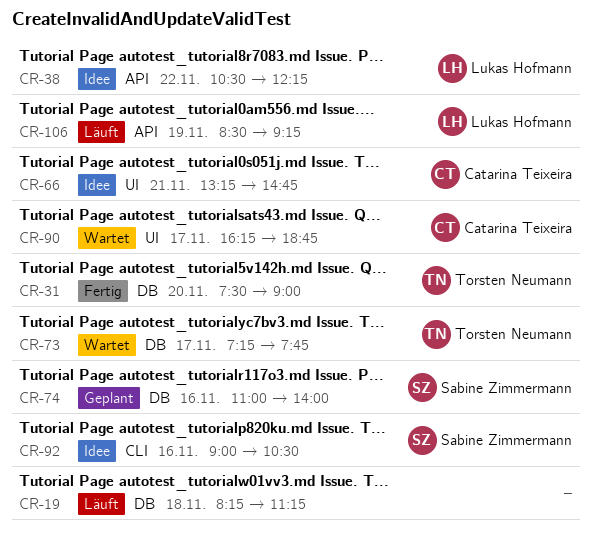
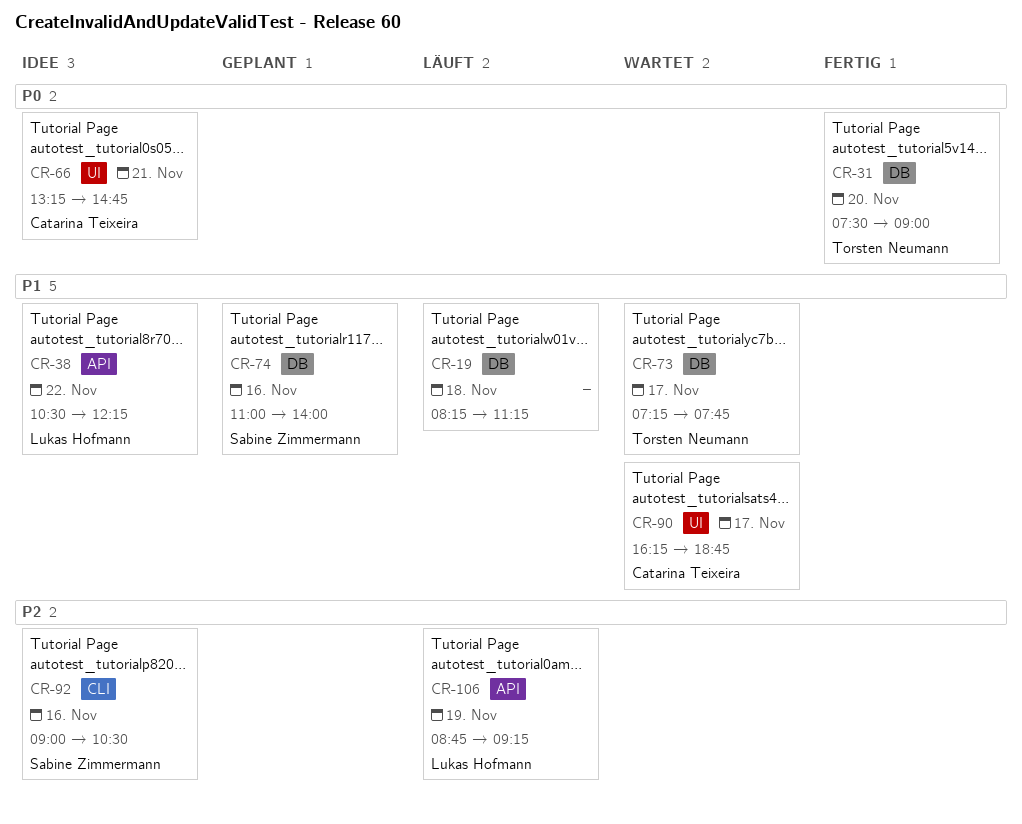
CR-106, begins: 08:30 -> 08:45

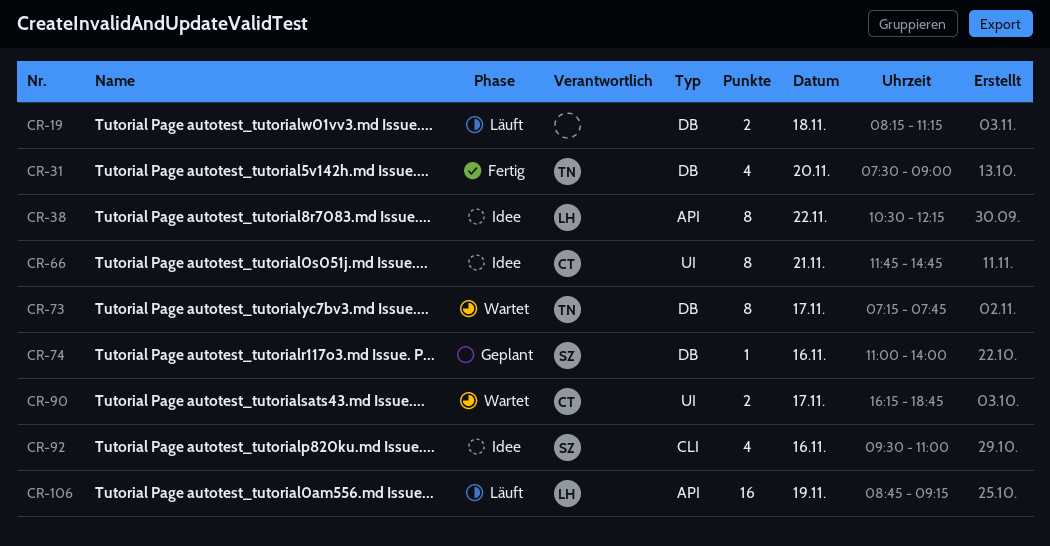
CR-66, begins: 13:15 -> 11:45
CR-92, begins: 09:00 -> 09:30
CR-92, ends: 10:30 -> 11:00

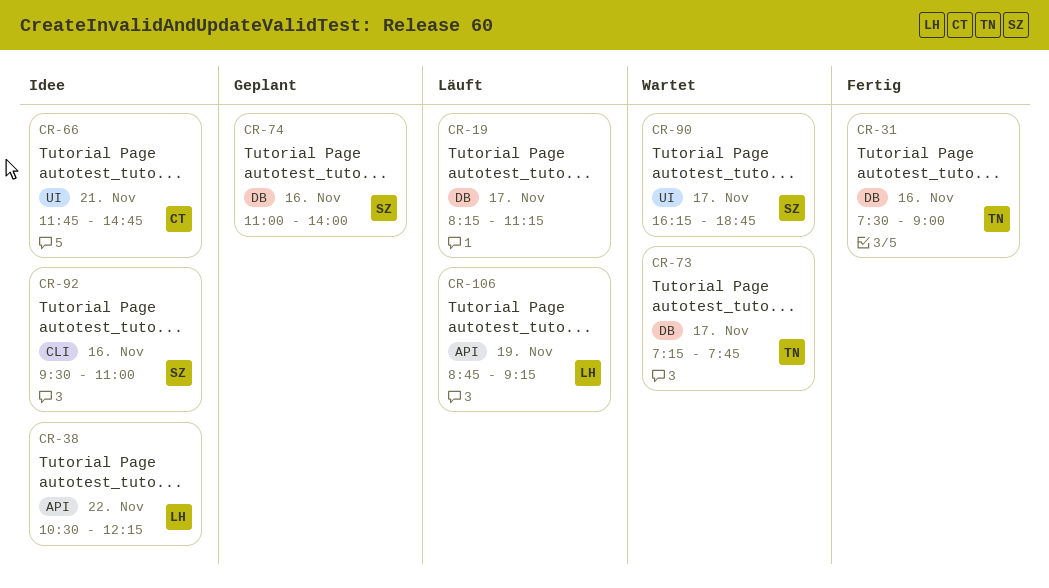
CR-19, day: Nov 18 -> Nov 17
CR-31, day: Nov 20 -> Nov 16
CR-90, owner: CT -> SZ

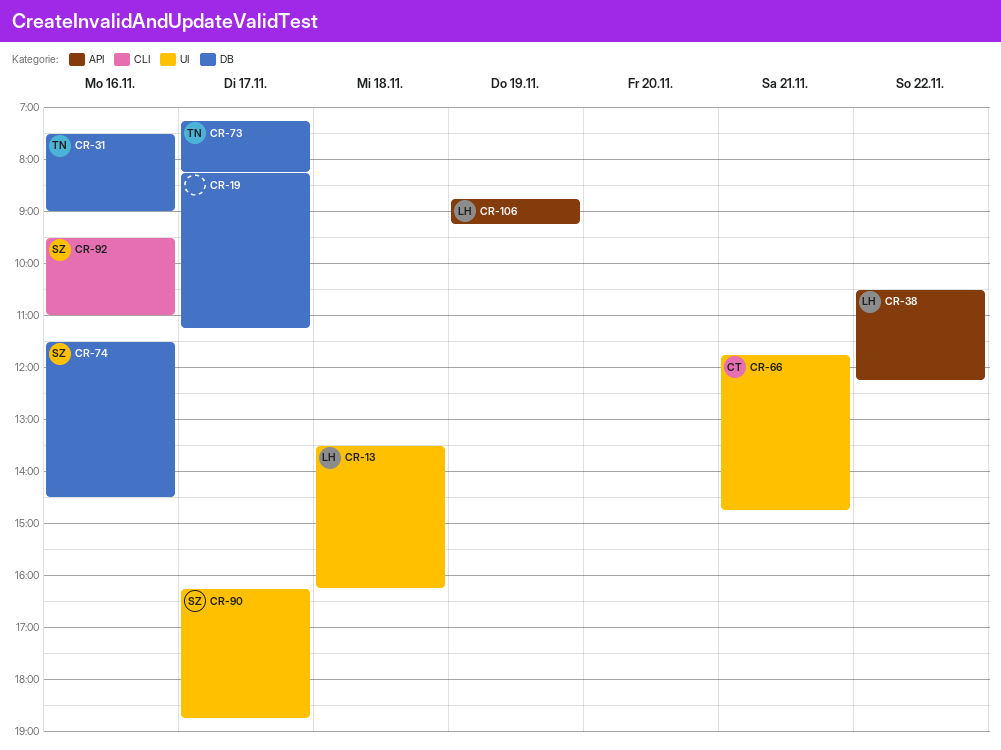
CR-13: none -> present
CR-73, ends: 07:45 -> 08:15
CR-74, begins: 11:00 -> 11:30
CR-74, ends: 14:00 -> 14:30

